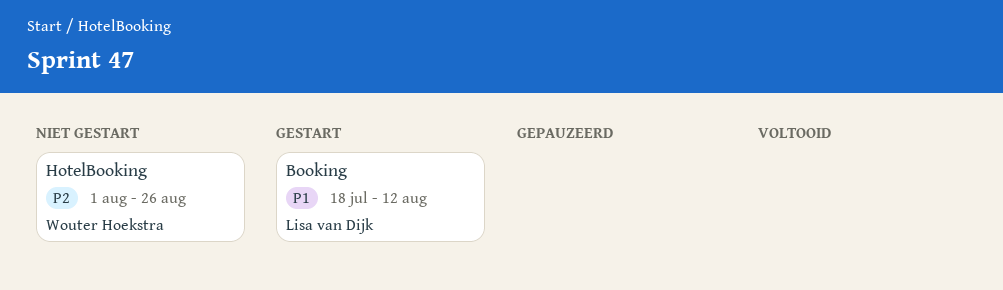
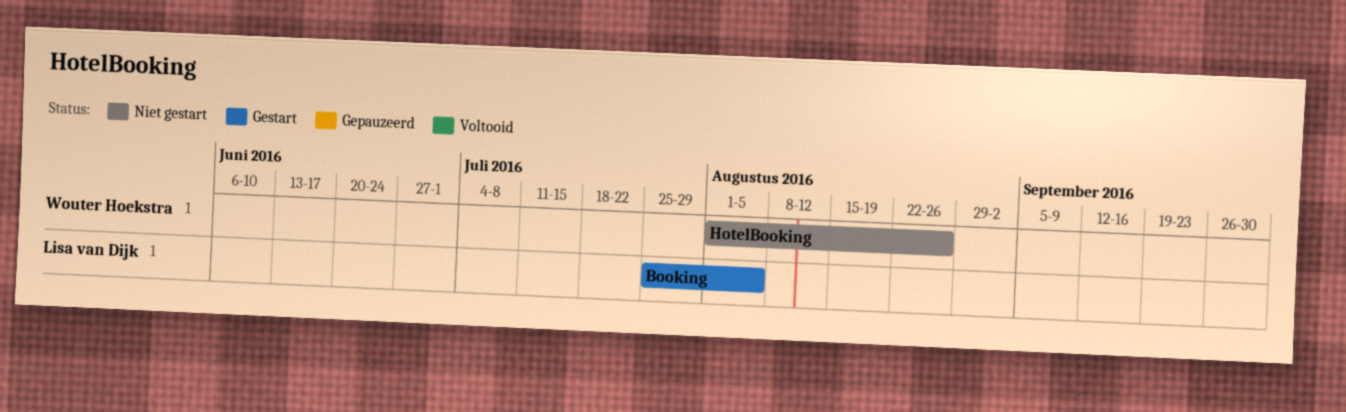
Booking, start: Jul 18 -> Jul 25
Booking, due: Aug 12 -> Aug 5

